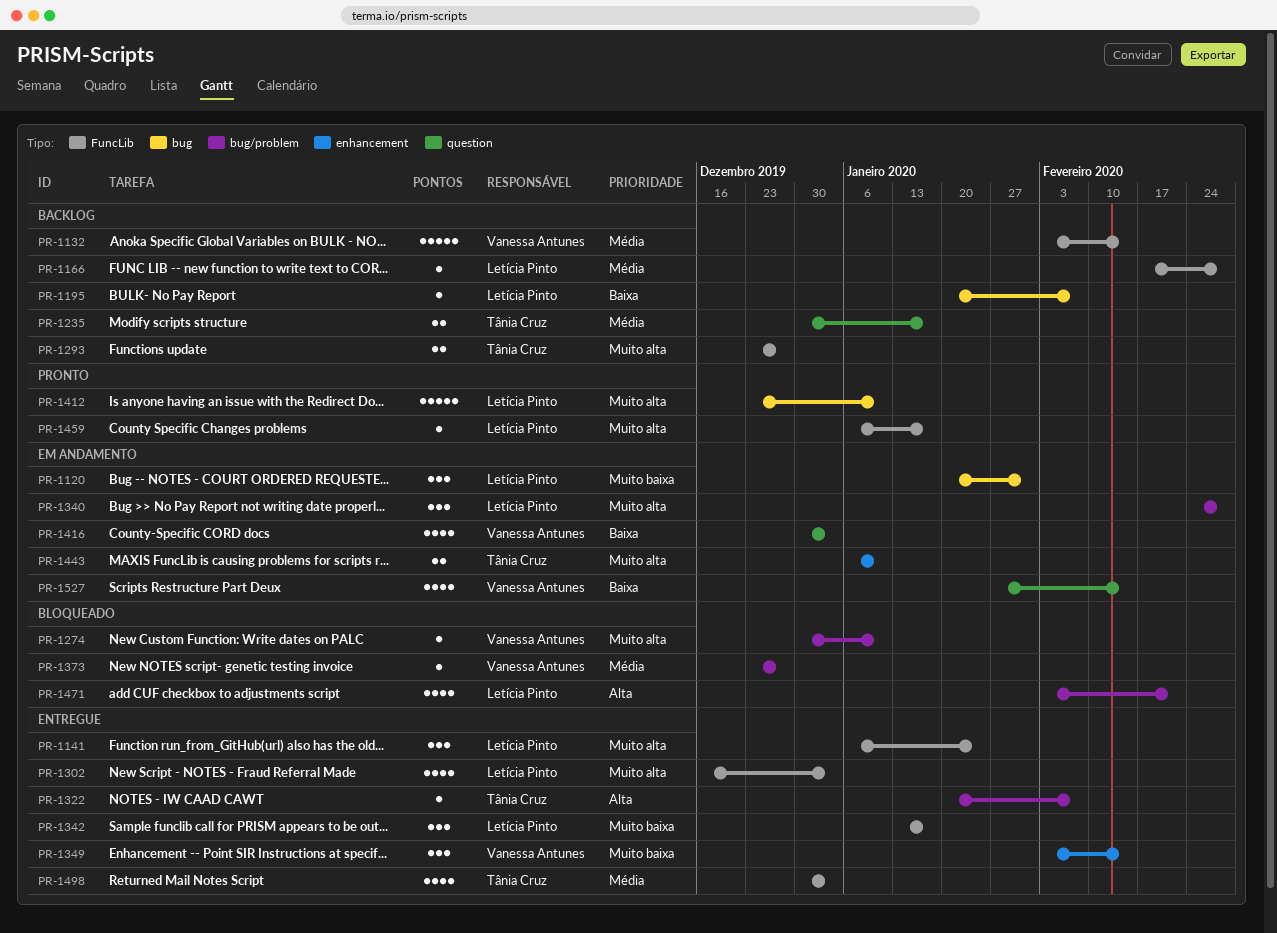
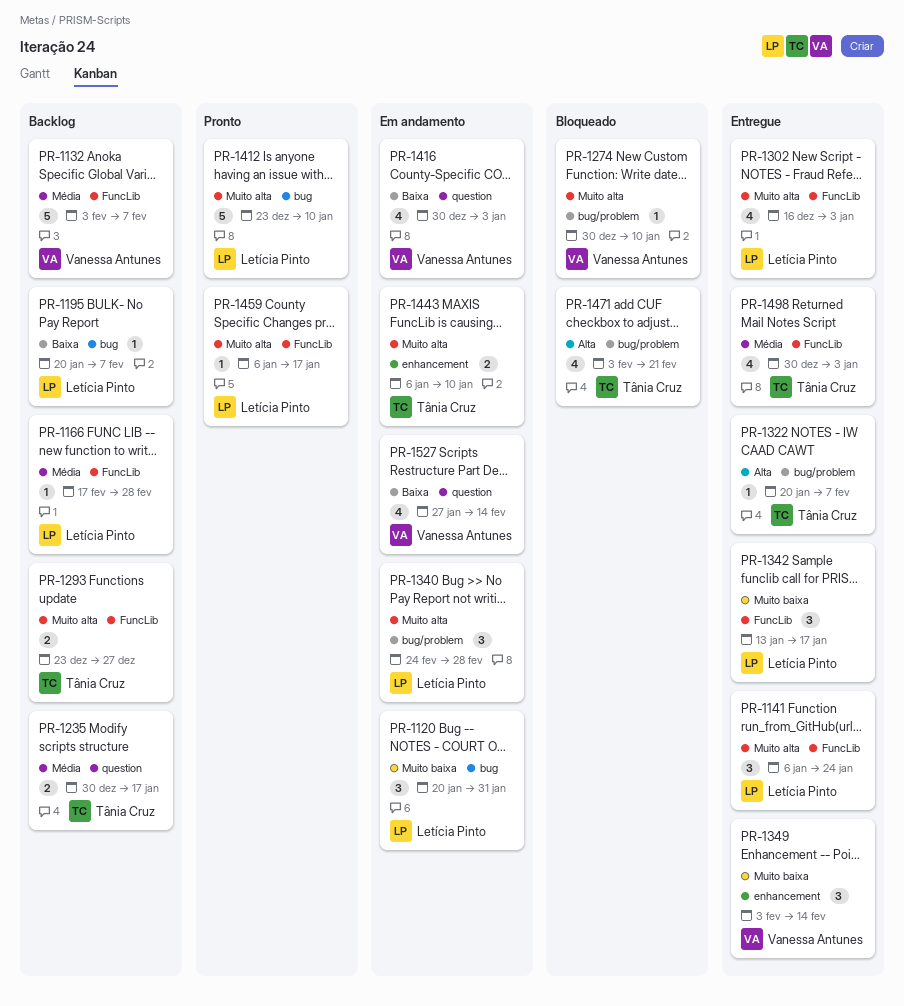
PR-1132, due: Feb 14 -> Feb 7
PR-1373: present -> none
PR-1471, owner: Letícia Pinto -> Tânia Cruz

